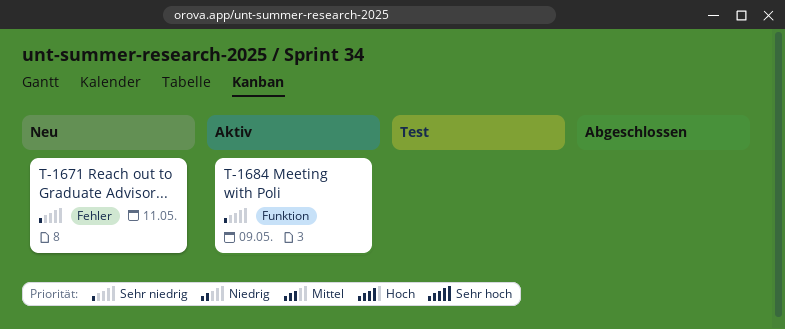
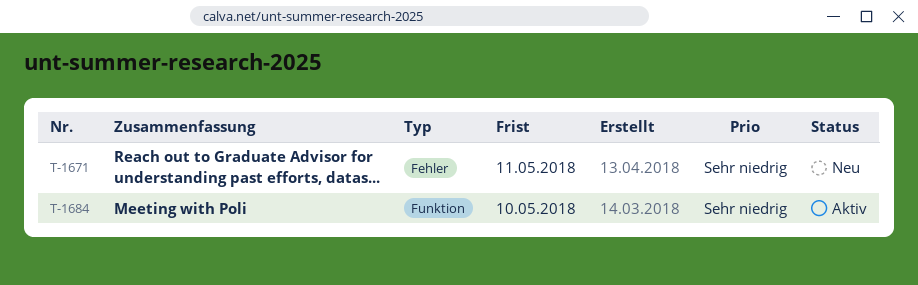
T-1684, due: May 9 -> May 10

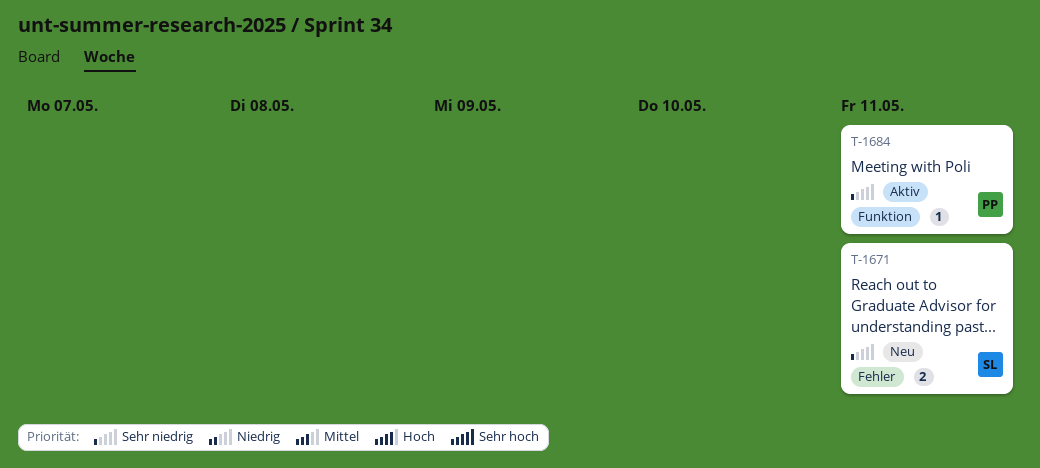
T-1684, due: May 10 -> May 11

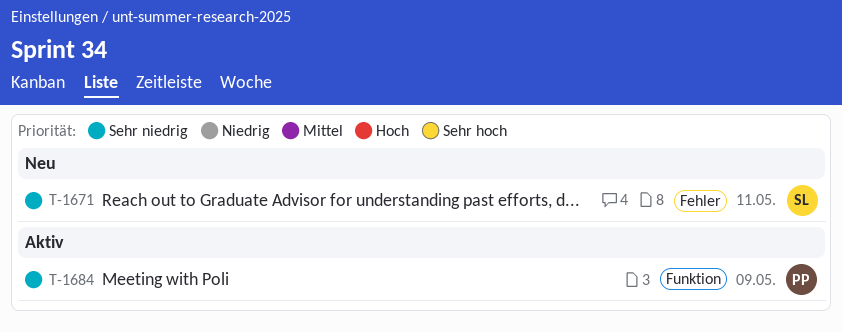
T-1684, due: May 11 -> May 9

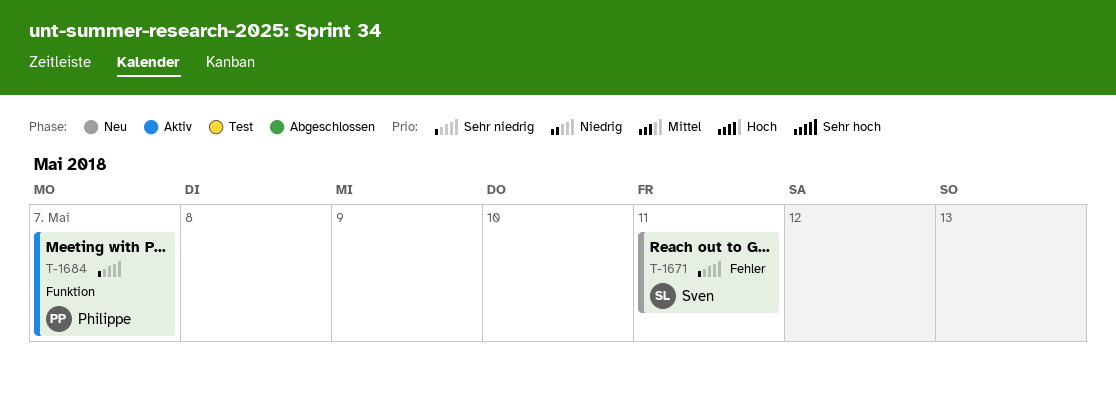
T-1684, due: May 9 -> May 7

